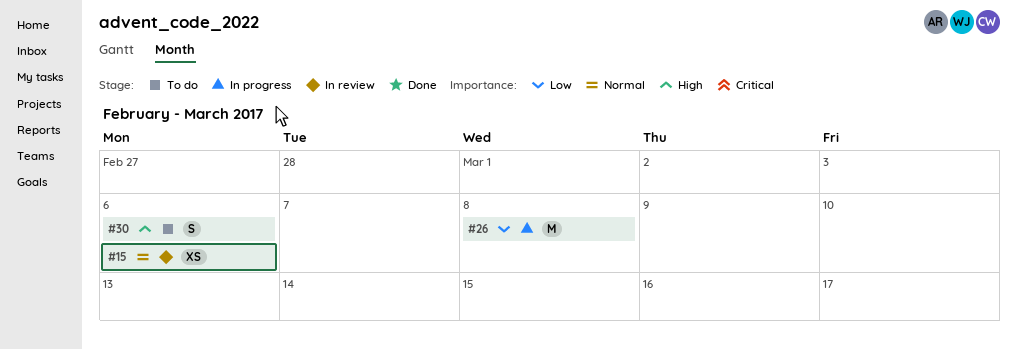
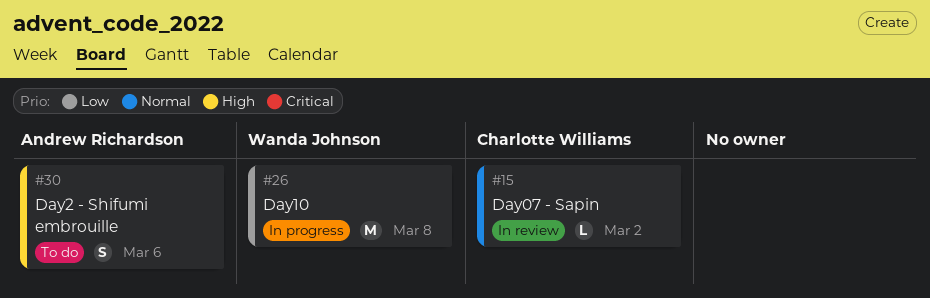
#15, estimate: XS -> L
#15, due: Mar 6 -> Mar 2

